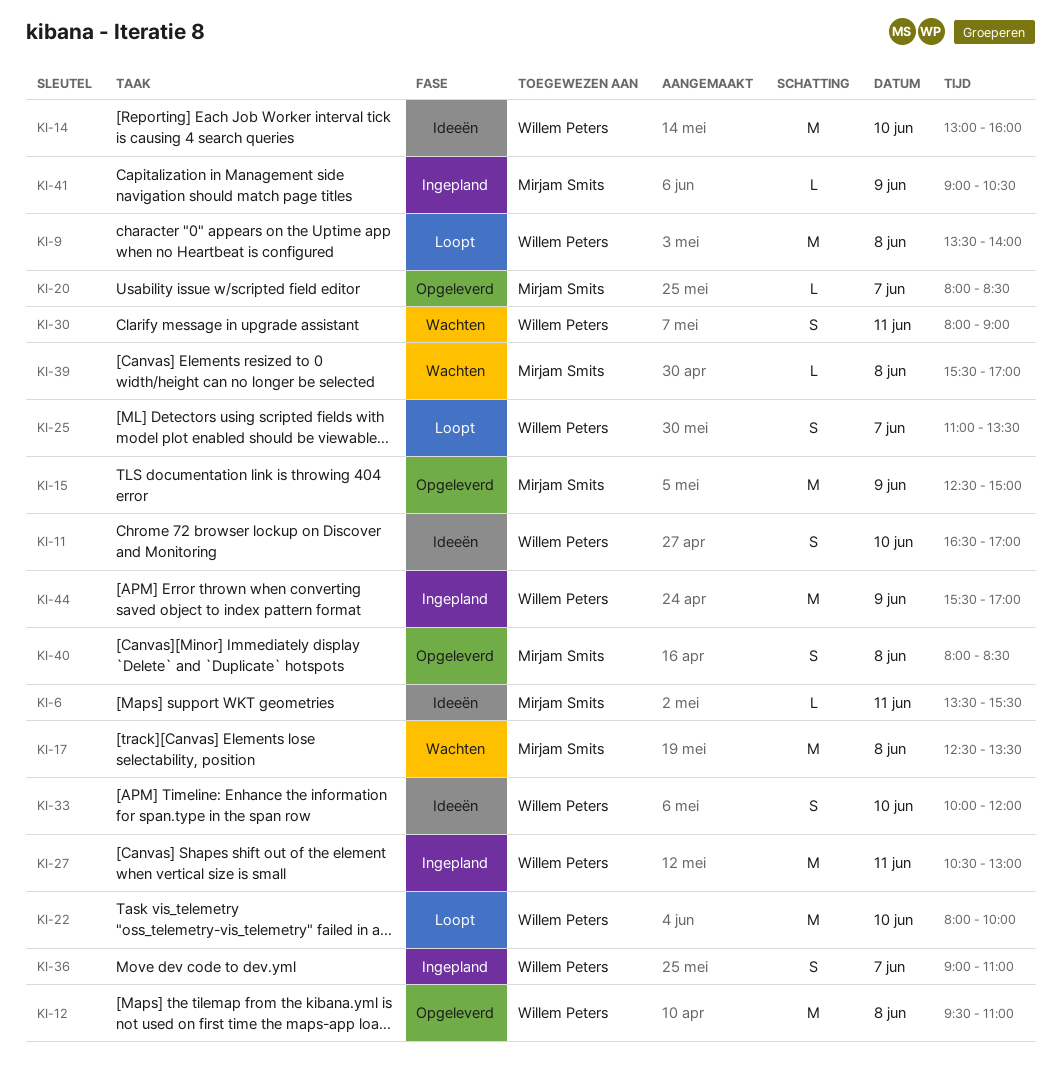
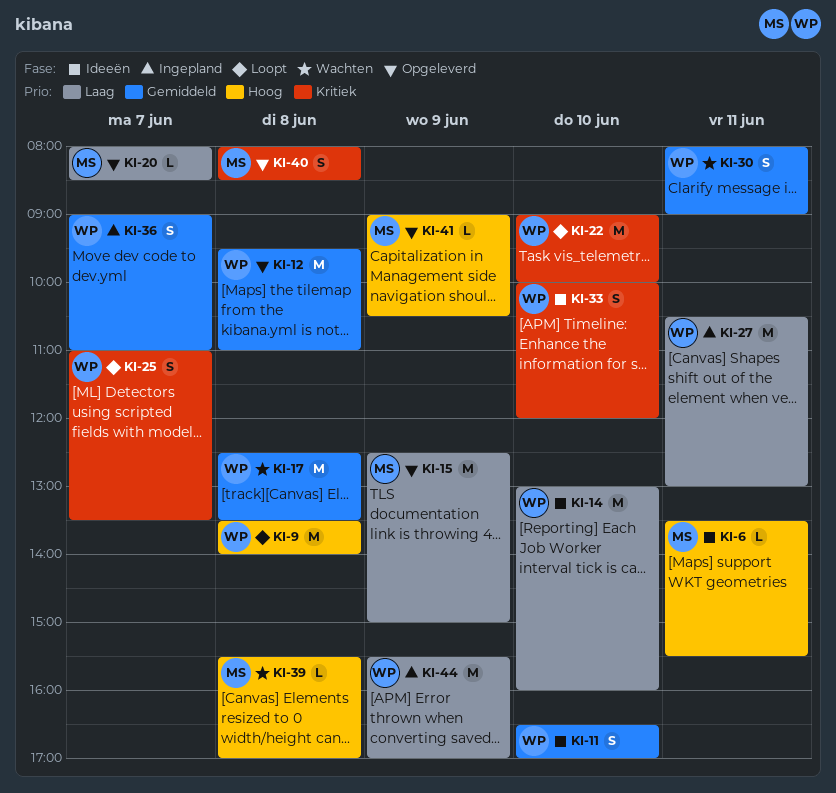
KI-17, owner: Mirjam Smits -> Willem Peters
KI-22, begins: 08:00 -> 09:00
KI-41, status: Ingepland -> Opgeleverd

